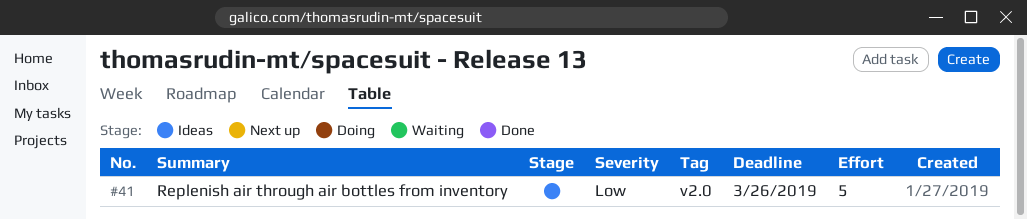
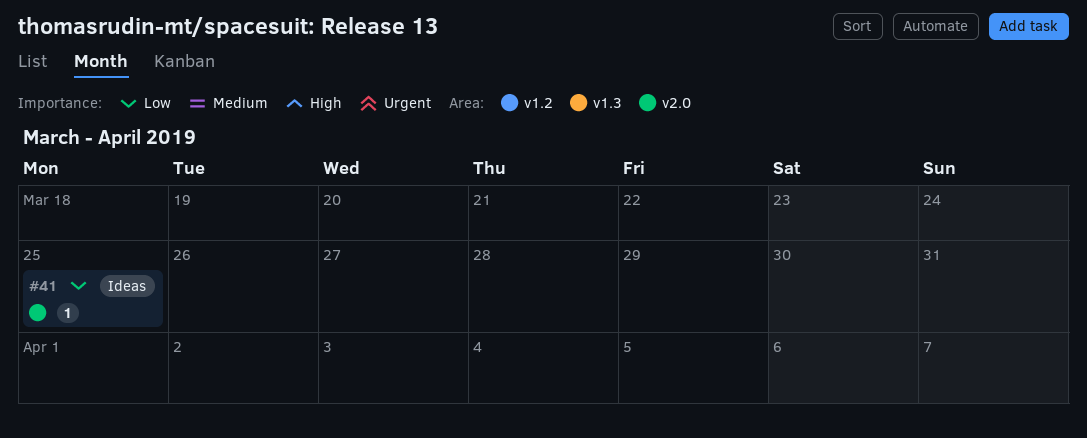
#41, estimate: 5 -> 1
#41, due: Mar 26 -> Mar 25

